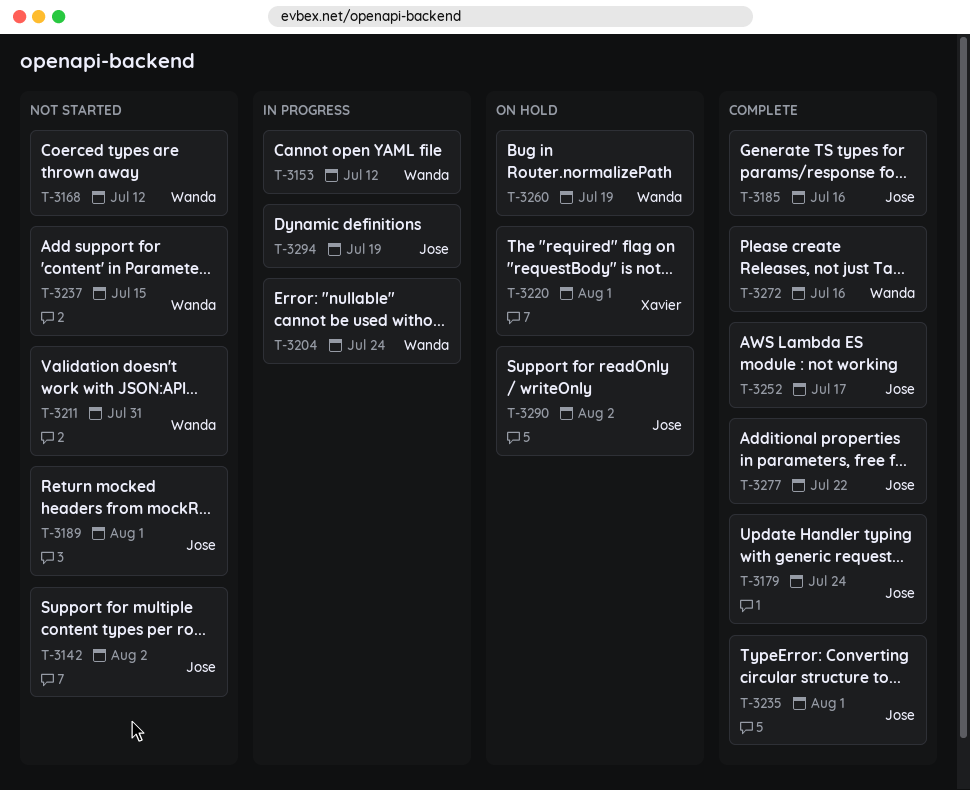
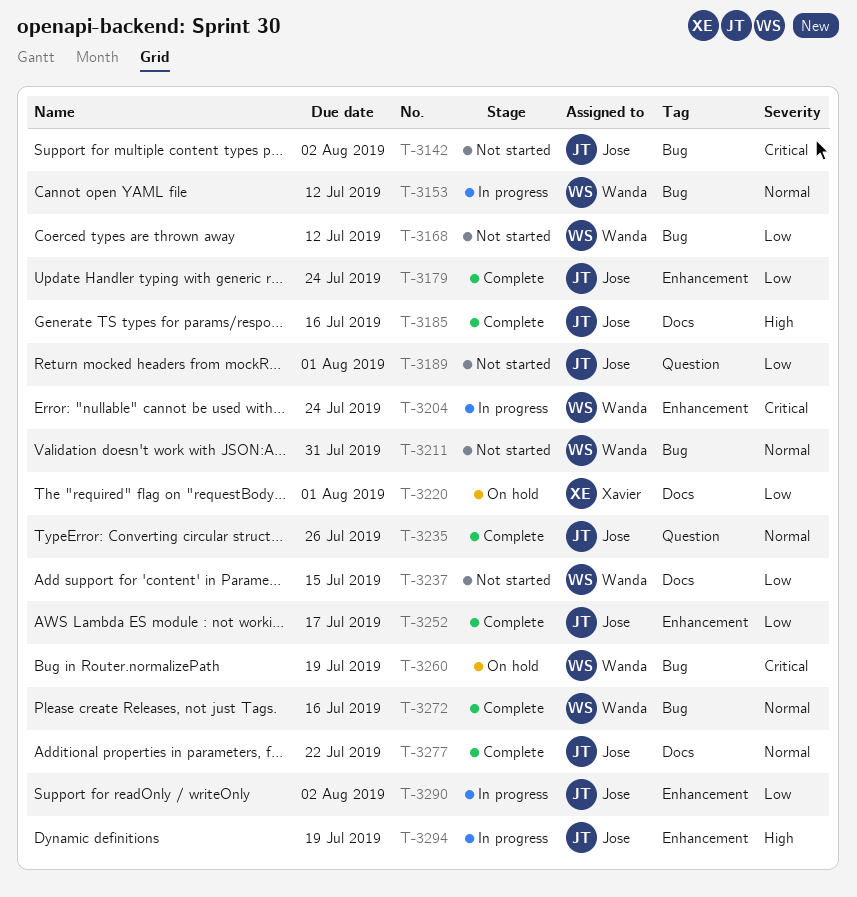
T-3235, due: Aug 1 -> Jul 26
T-3290, status: On hold -> In progress

